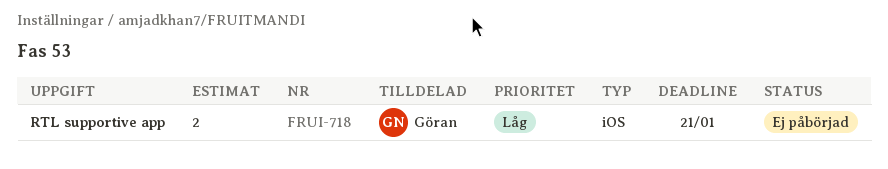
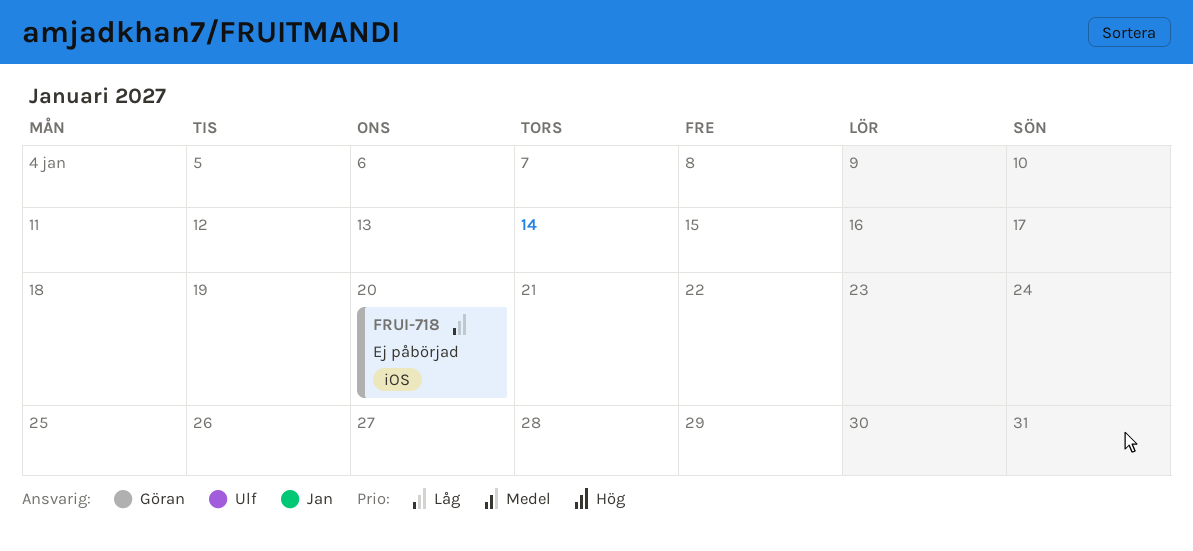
FRUI-718, due: Jan 21 -> Jan 20

